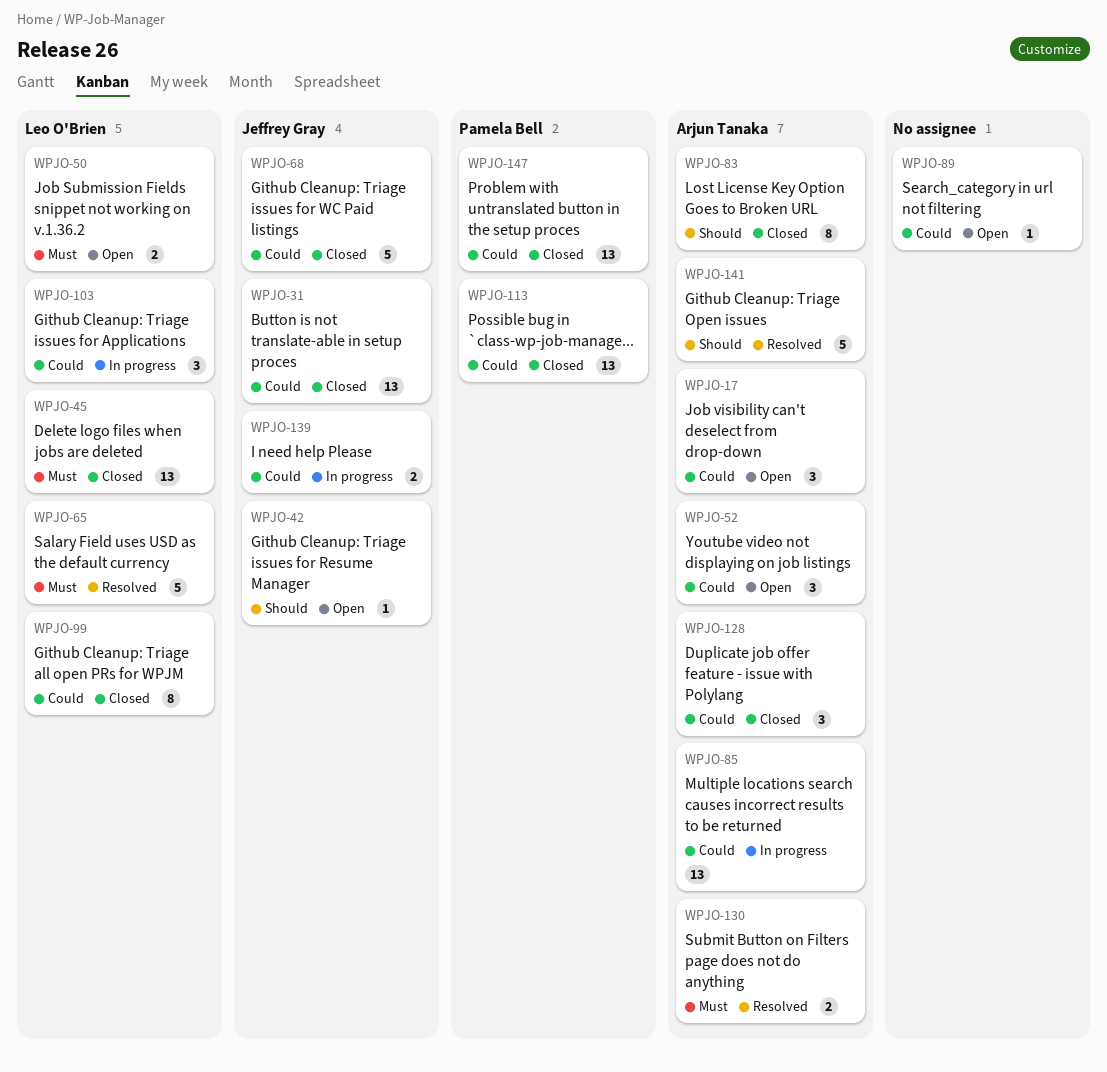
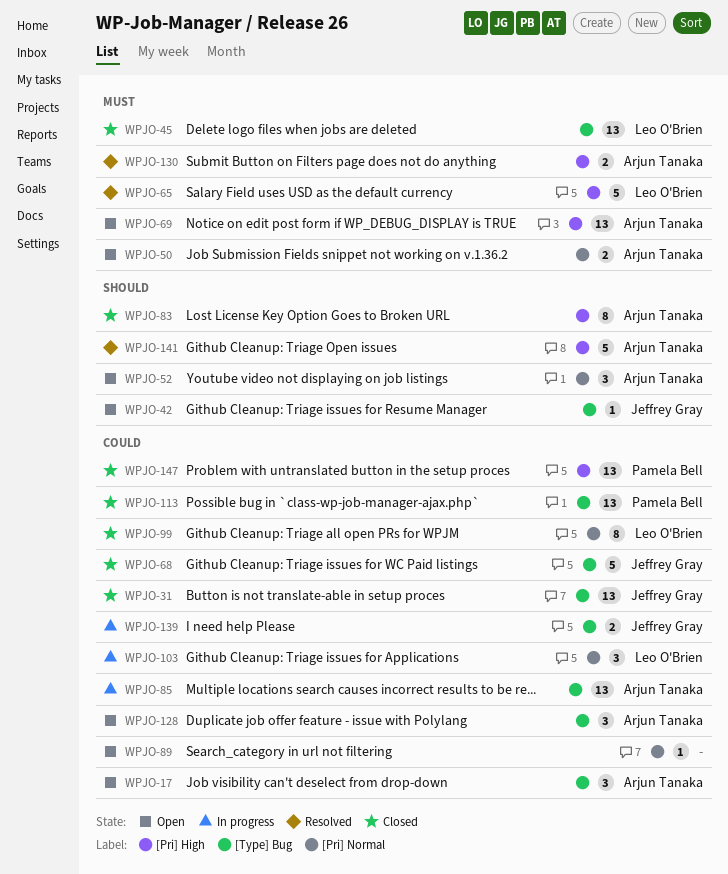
WPJO-50, owner: Leo O'Brien -> Arjun Tanaka
WPJO-52, priority: Could -> Should
WPJO-69: none -> present
WPJO-128, status: Closed -> Open

